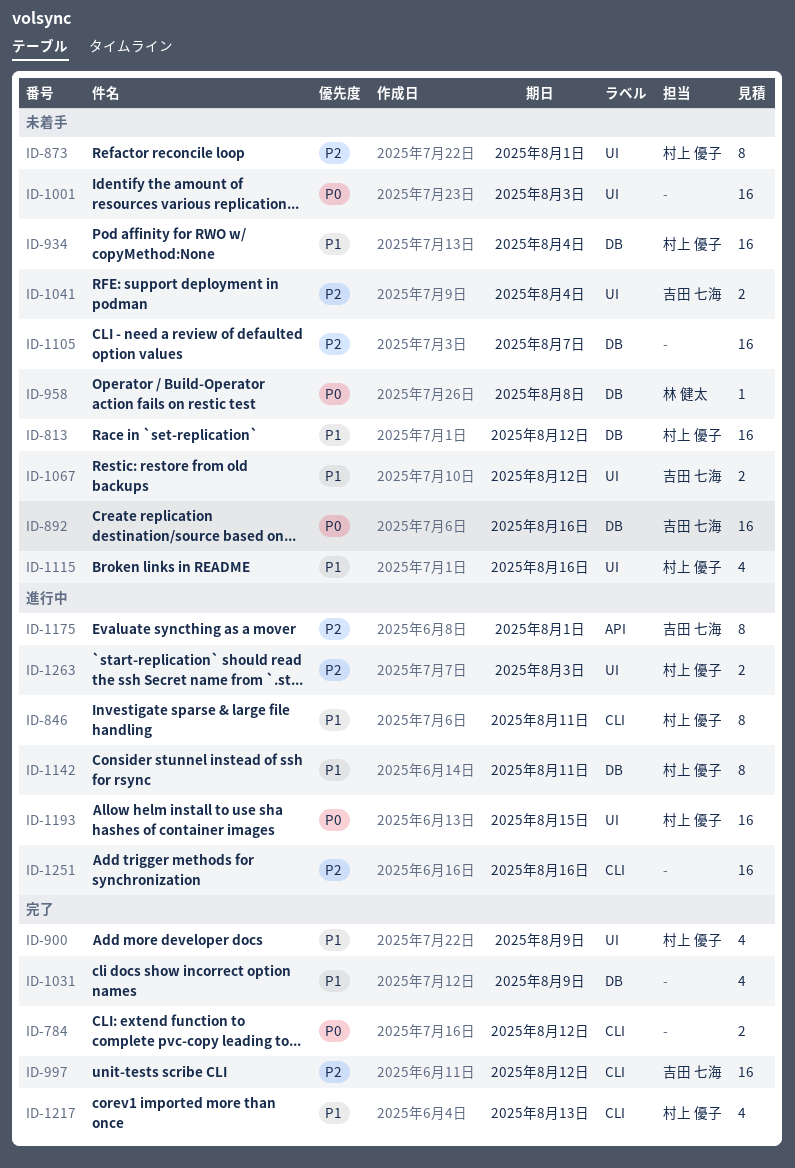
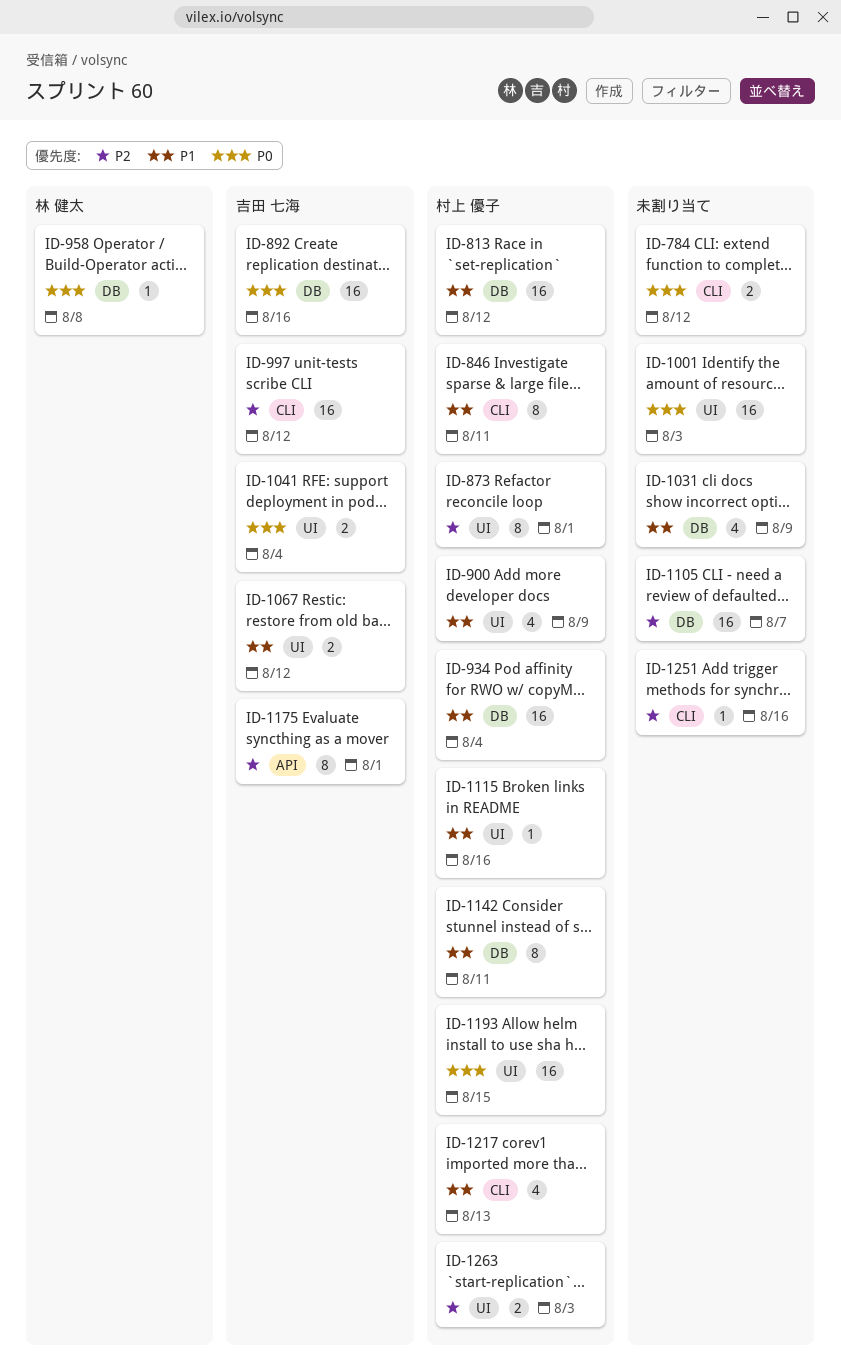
ID-1041, priority: P2 -> P0
ID-1115, estimate: 4 -> 1
ID-1251, estimate: 16 -> 1

